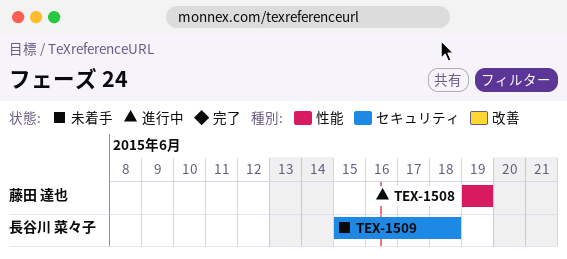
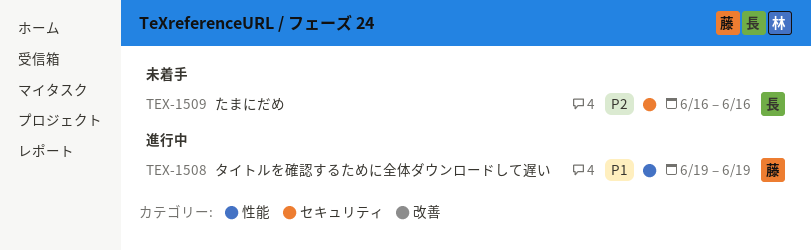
TEX-1509, start: Jun 15 -> Jun 16
TEX-1509, due: Jun 18 -> Jun 16

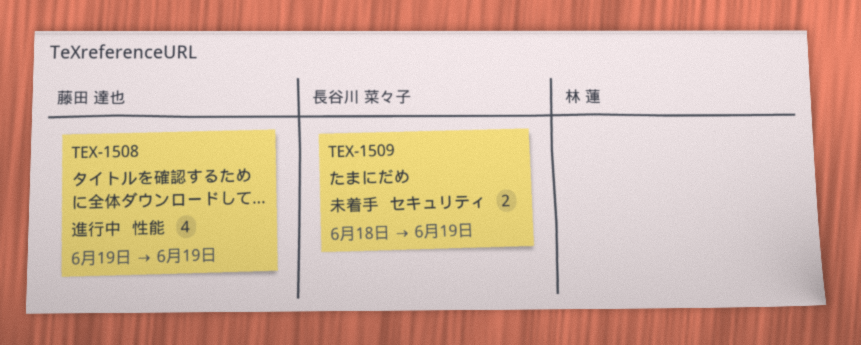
TEX-1509, start: Jun 16 -> Jun 18
TEX-1509, due: Jun 16 -> Jun 19

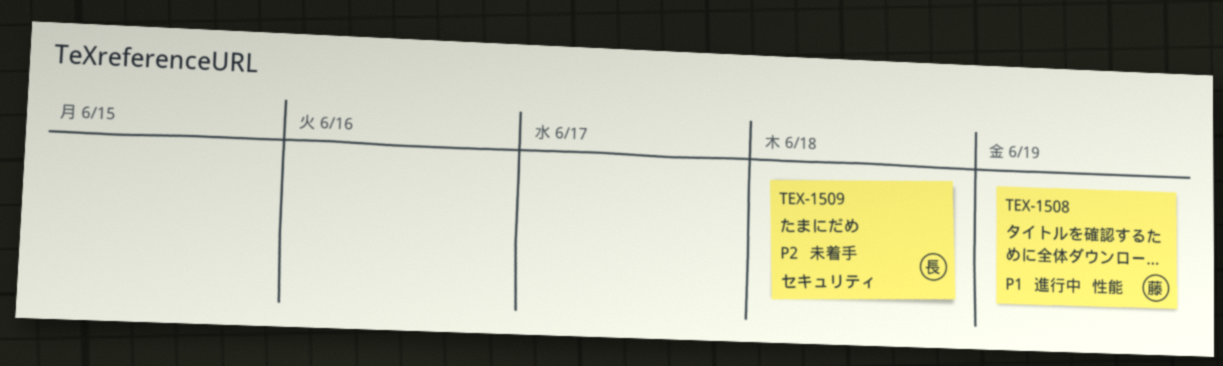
TEX-1509, due: Jun 19 -> Jun 18

